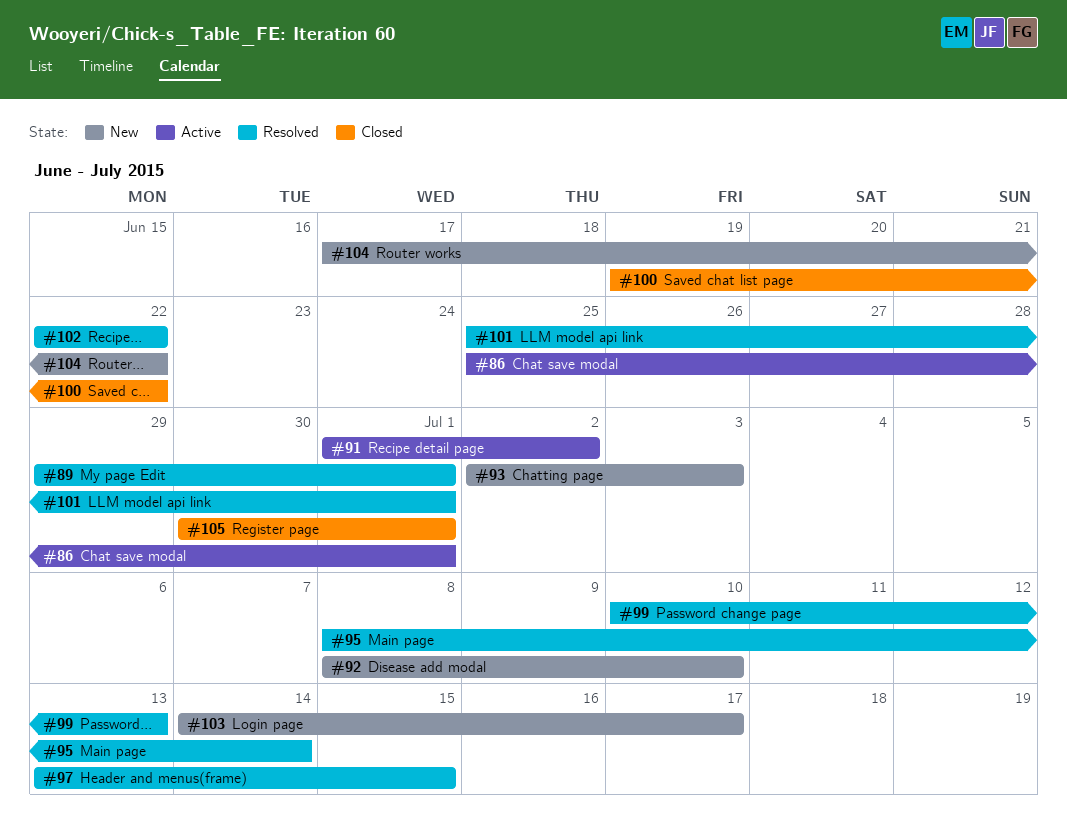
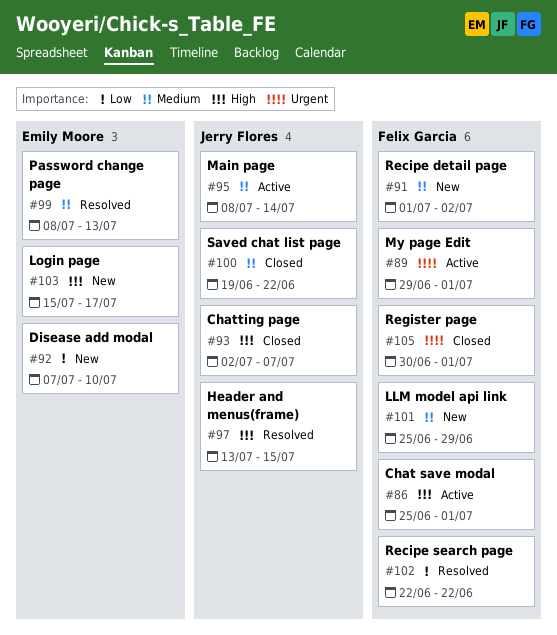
#89, status: Resolved -> Active
#91, status: Active -> New
#92, start: Jul 8 -> Jul 7
#93, status: New -> Closed
#93, due: Jul 3 -> Jul 7
#95, status: Resolved -> Active
#99, start: Jul 10 -> Jul 8
#101, status: Resolved -> New
#101, due: Jul 1 -> Jun 29
#103, start: Jul 14 -> Jul 15
#104: present -> none

